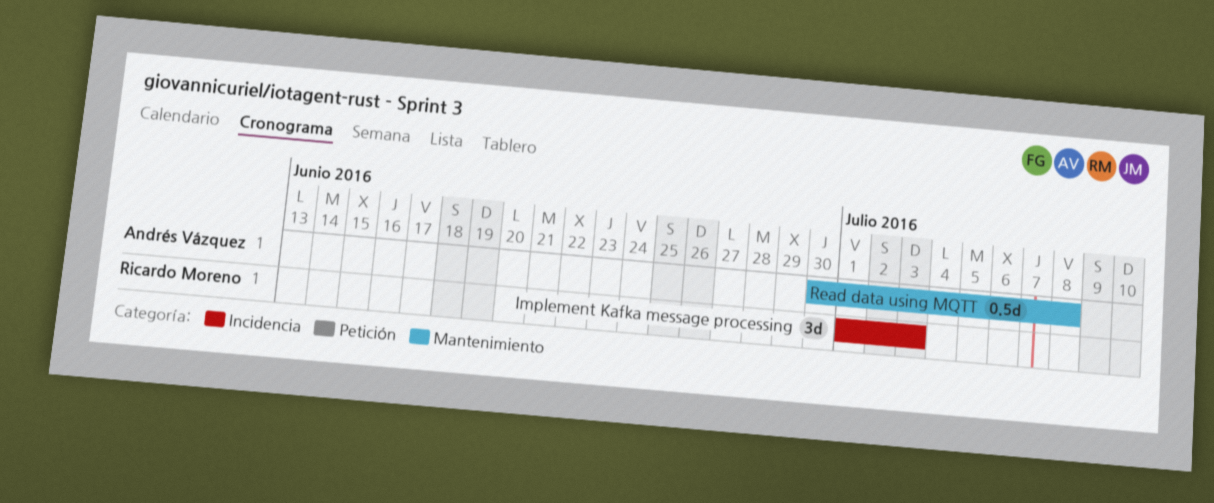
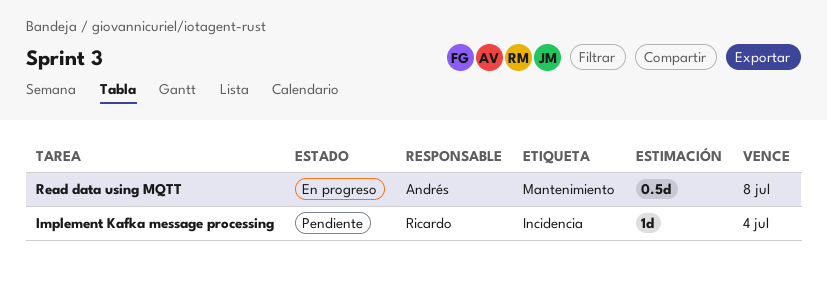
Implement Kafka message processing, estimate: 3d -> 1d
Implement Kafka message processing, due: Jul 3 -> Jul 4

